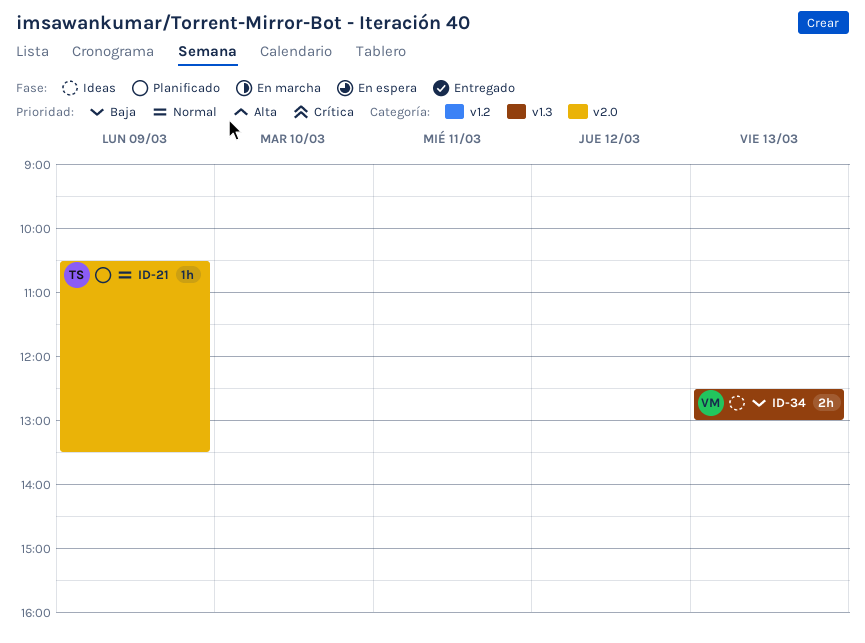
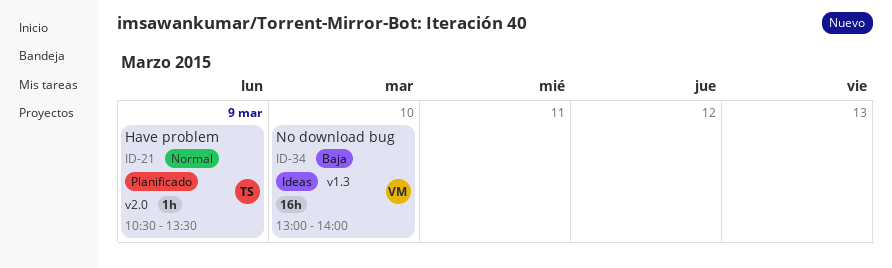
ID-34, estimate: 2h -> 16h
ID-34, day: Mar 13 -> Mar 10
ID-34, begins: 12:30 -> 13:00
ID-34, ends: 13:00 -> 14:00

